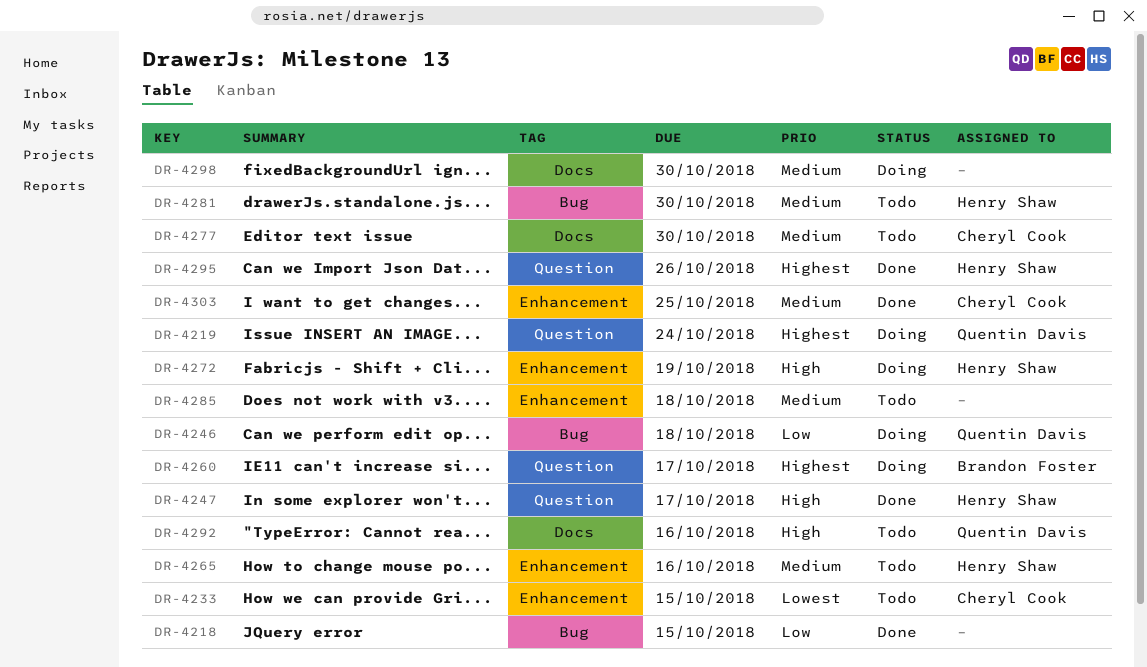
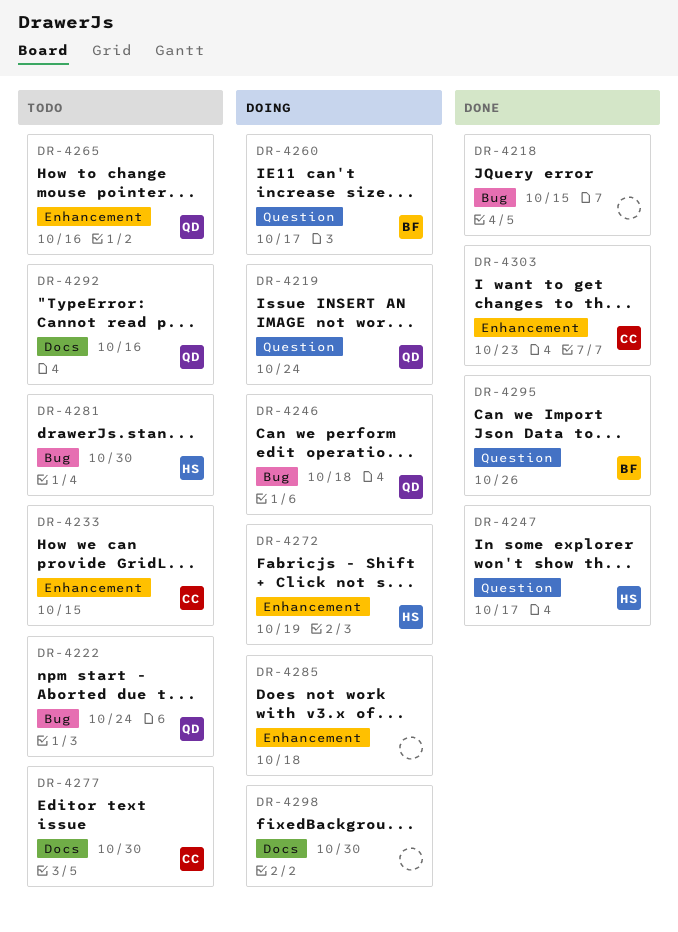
DR-4222: none -> present
DR-4265, owner: Henry Shaw -> Quentin Davis
DR-4285, status: Todo -> Doing
DR-4295, owner: Henry Shaw -> Brandon Foster
DR-4303, due: Oct 25 -> Oct 23

